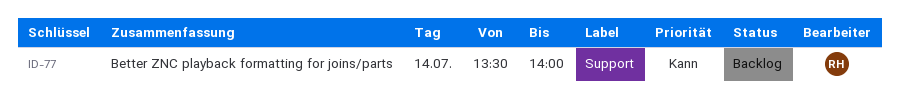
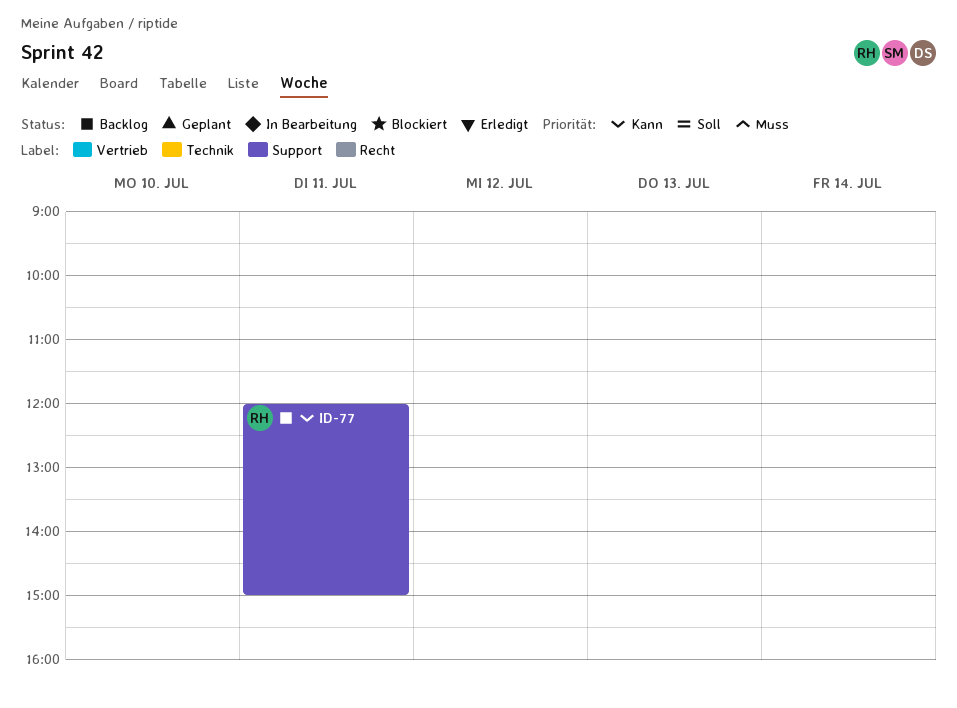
ID-77, day: Jul 14 -> Jul 11
ID-77, begins: 13:30 -> 12:00
ID-77, ends: 14:00 -> 15:00

